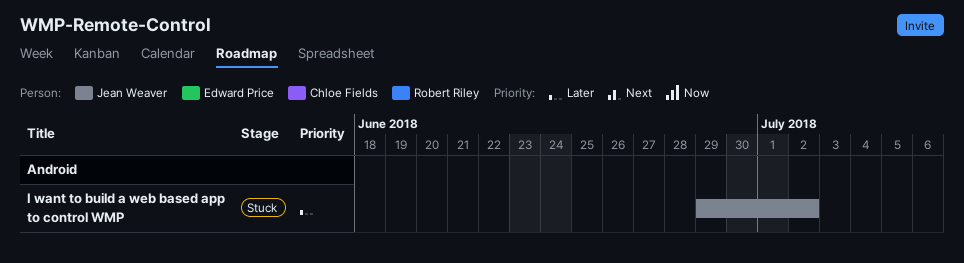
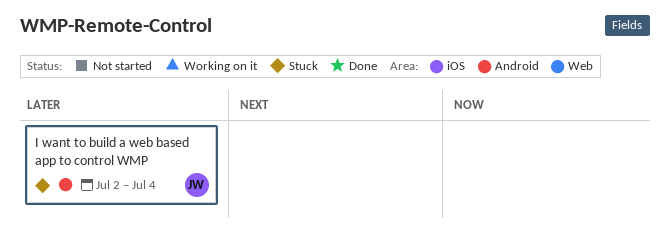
I want to build a web based app to control WMP, start: Jun 29 -> Jul 2
I want to build a web based app to control WMP, due: Jul 2 -> Jul 4

